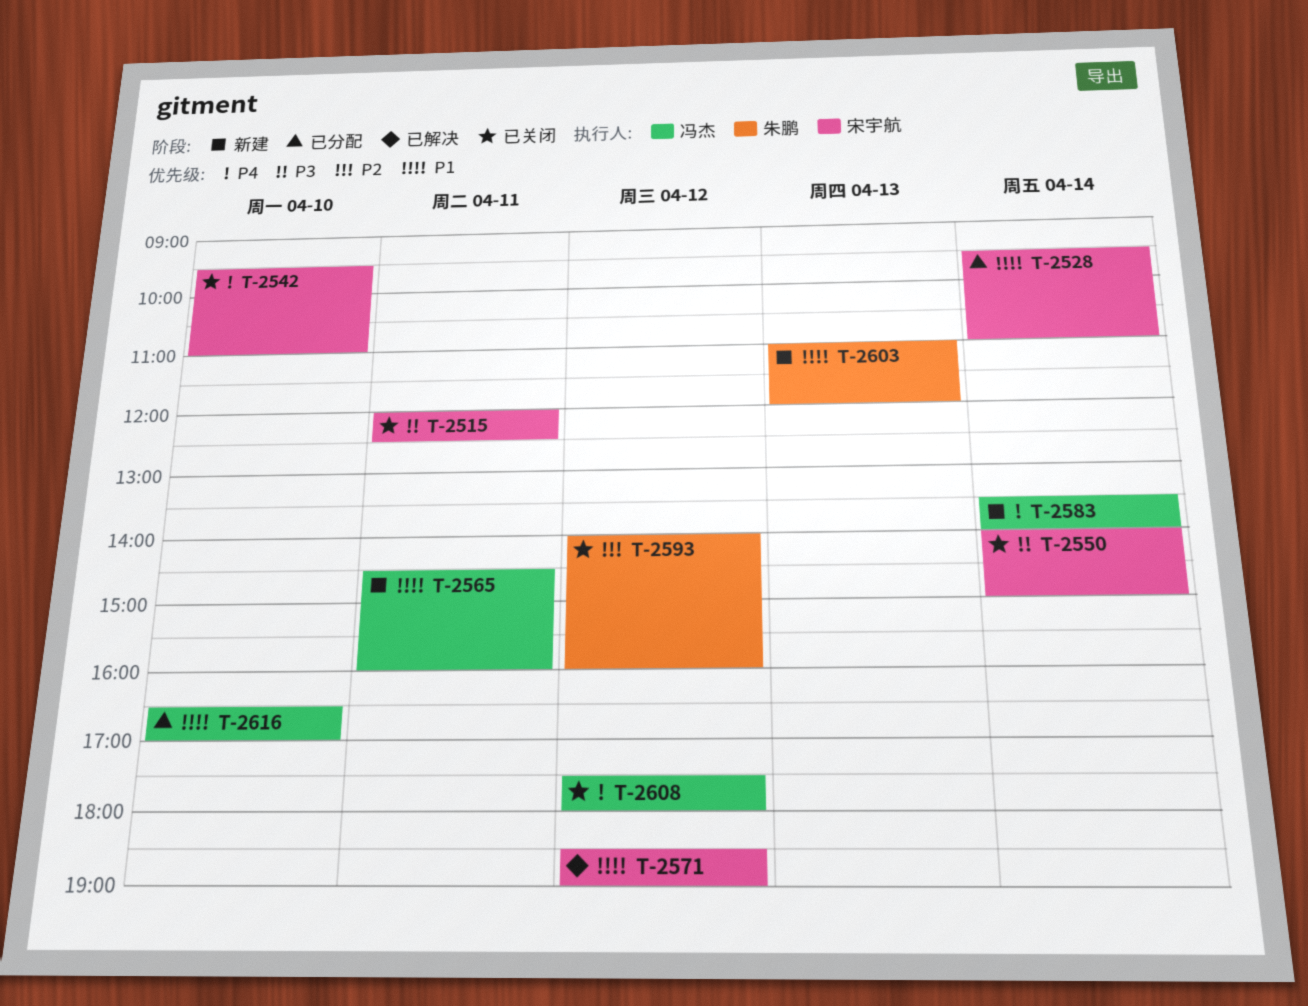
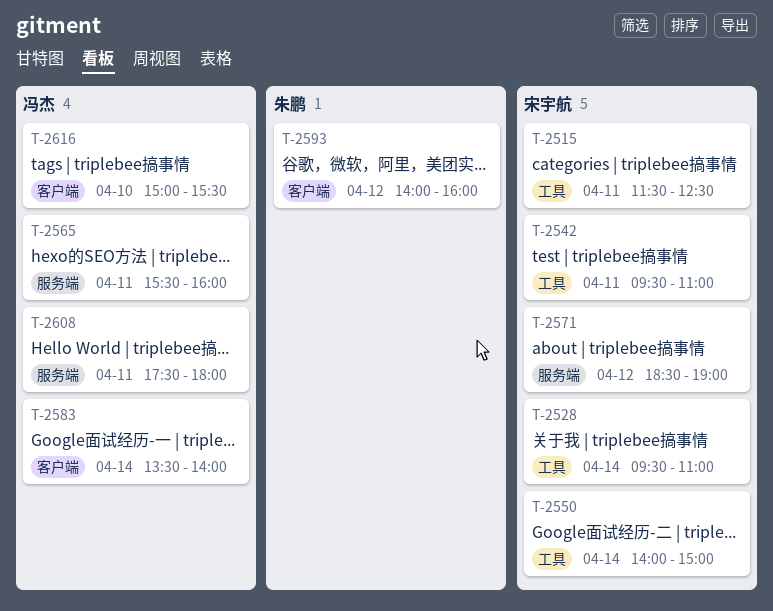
T-2515, begins: 12:00 -> 11:30
T-2542, day: Apr 10 -> Apr 11
T-2565, begins: 14:30 -> 15:30
T-2603: present -> none
T-2608, day: Apr 12 -> Apr 11
T-2616, begins: 16:30 -> 15:00
T-2616, ends: 17:00 -> 15:30

